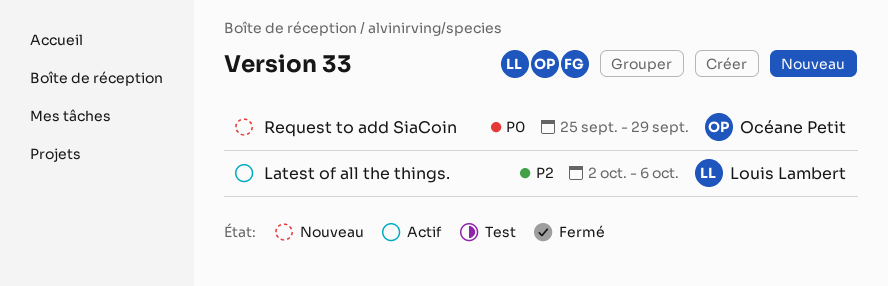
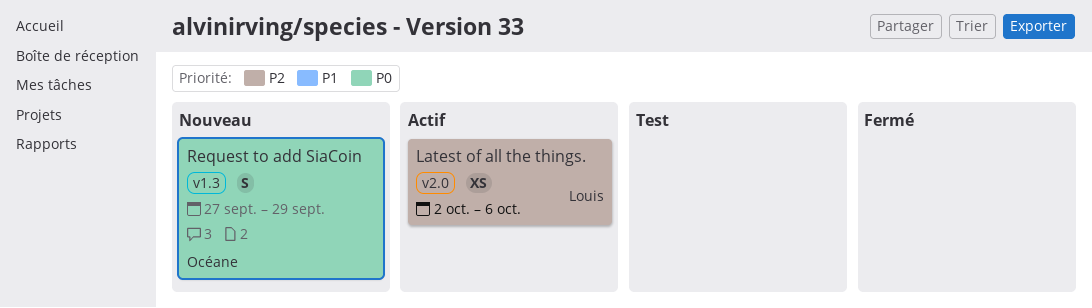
Request to add SiaCoin, start: Sep 25 -> Sep 27

